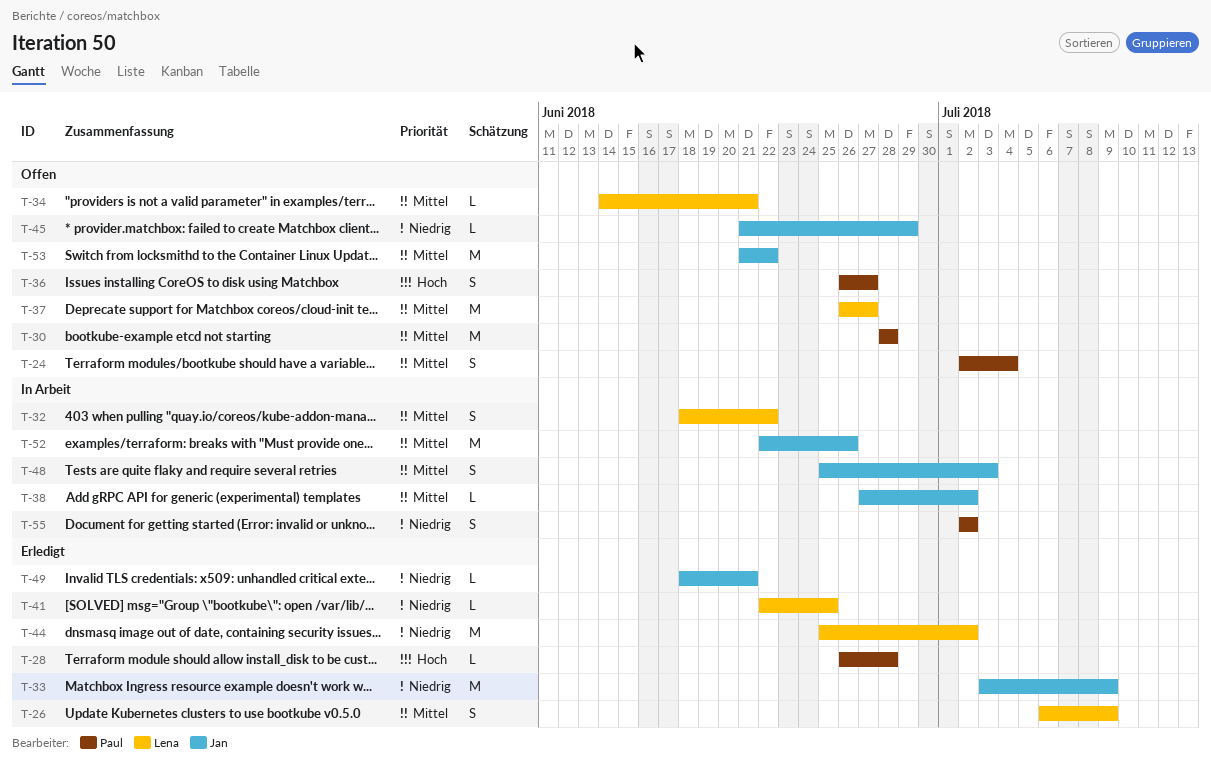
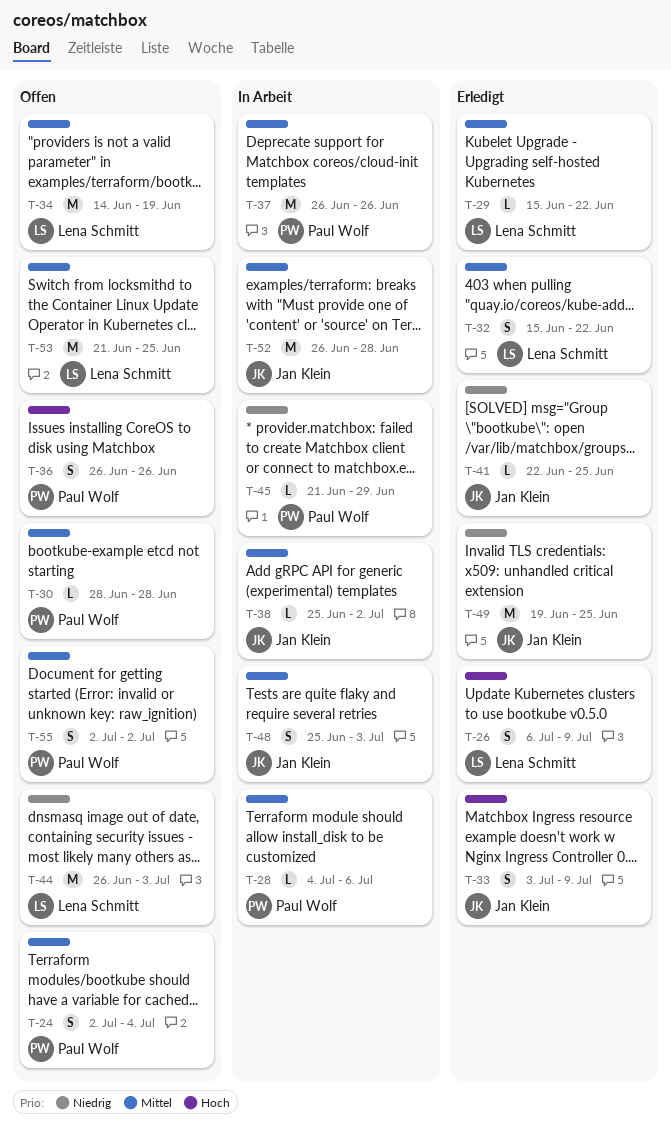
T-26, priority: Mittel -> Hoch
T-28, status: Erledigt -> In Arbeit
T-28, priority: Hoch -> Mittel
T-28, start: Jun 26 -> Jul 4
T-28, due: Jun 28 -> Jul 6
T-29: none -> present
T-30, estimate: M -> L
T-32, status: In Arbeit -> Erledigt
T-32, start: Jun 18 -> Jun 15
T-33, priority: Niedrig -> Hoch
T-33, estimate: M -> S
T-34, estimate: L -> M
T-34, due: Jun 21 -> Jun 19
T-36, due: Jun 27 -> Jun 26
T-37, status: Offen -> In Arbeit
T-37, owner: Lena Schmitt -> Paul Wolf
T-37, due: Jun 27 -> Jun 26
T-38, start: Jun 27 -> Jun 25
T-41, owner: Lena Schmitt -> Jan Klein
T-44, status: Erledigt -> Offen
T-44, start: Jun 25 -> Jun 26
T-44, due: Jul 2 -> Jul 3
T-45, status: Offen -> In Arbeit
T-45, owner: Jan Klein -> Paul Wolf
T-49, estimate: L -> M
T-49, start: Jun 18 -> Jun 19
T-49, due: Jun 21 -> Jun 25
T-52, start: Jun 22 -> Jun 26
T-52, due: Jun 26 -> Jun 28
T-53, owner: Jan Klein -> Lena Schmitt
T-53, due: Jun 22 -> Jun 25
T-55, status: In Arbeit -> Offen
T-55, priority: Niedrig -> Mittel

